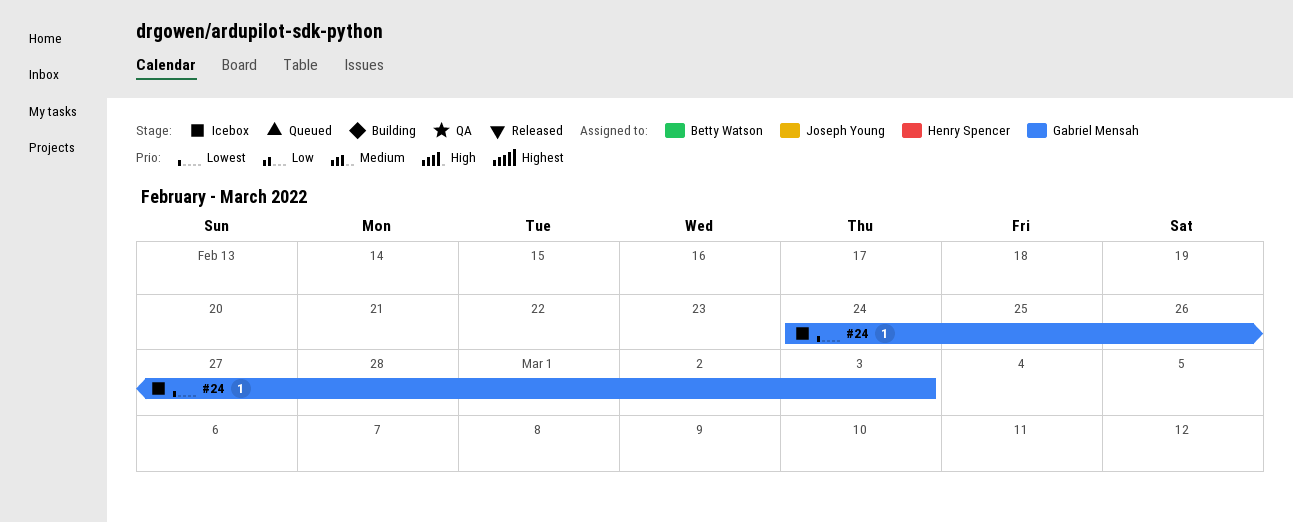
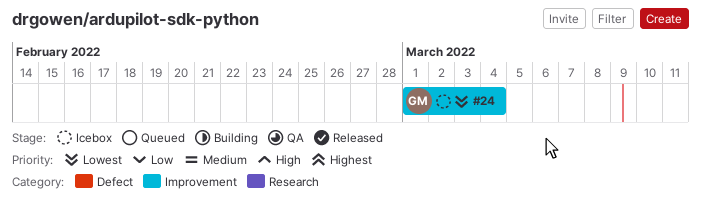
#24, start: Feb 24 -> Mar 1
#24, due: Mar 3 -> Mar 4

